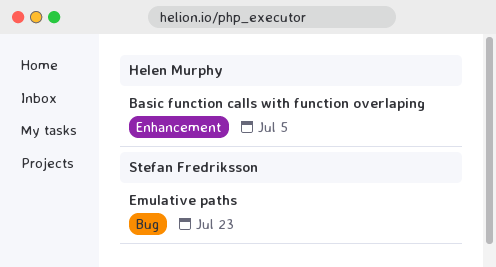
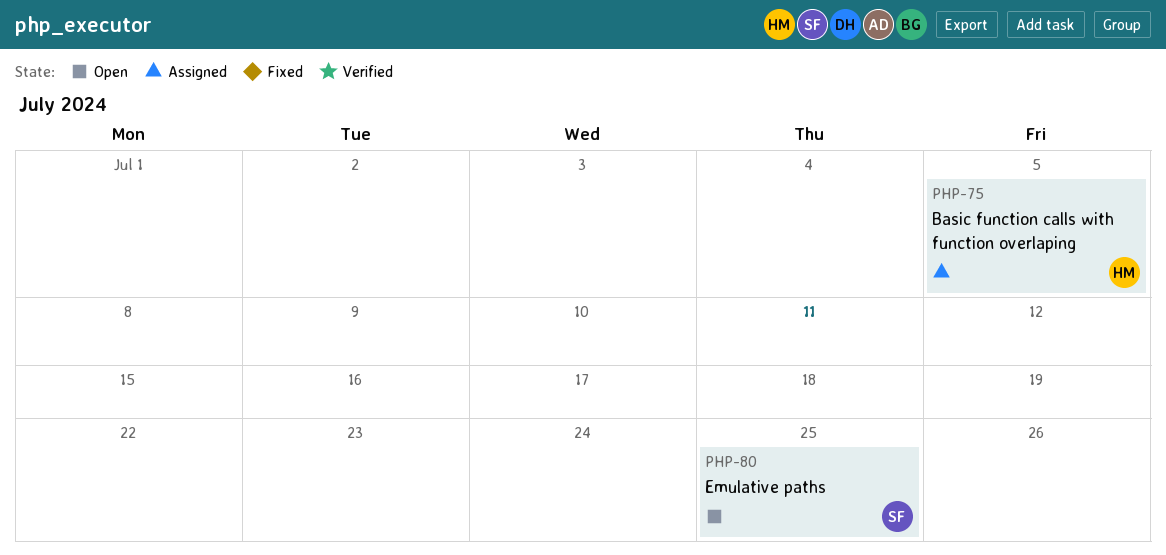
Emulative paths, due: Jul 23 -> Jul 25

